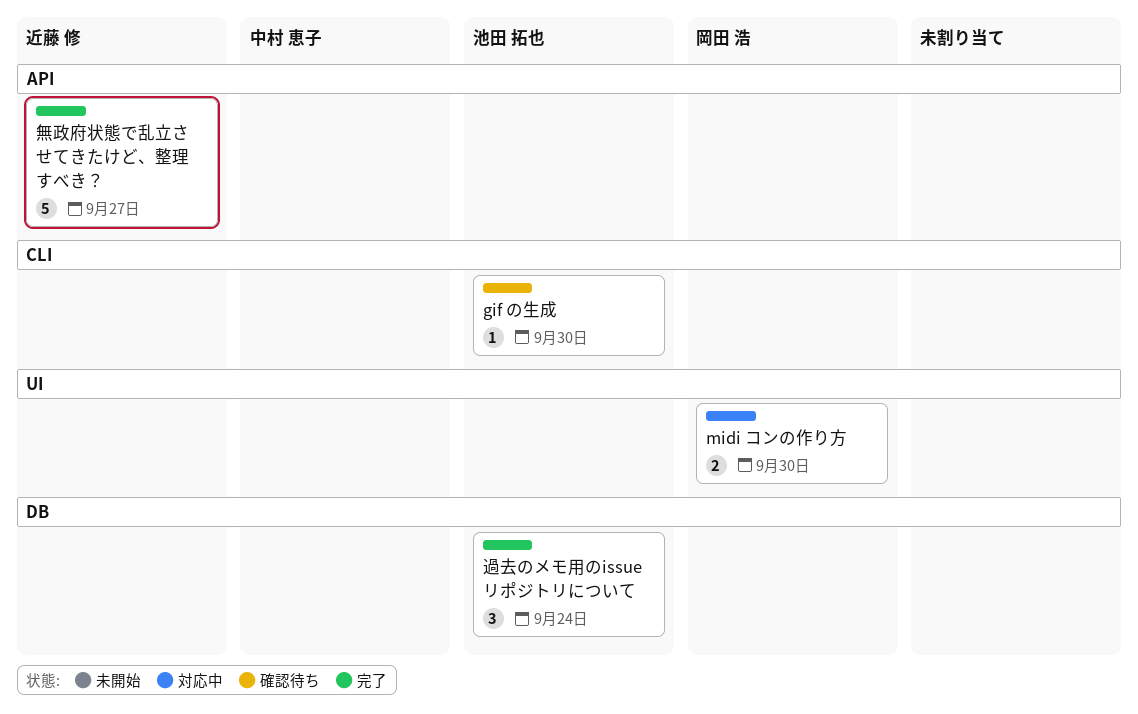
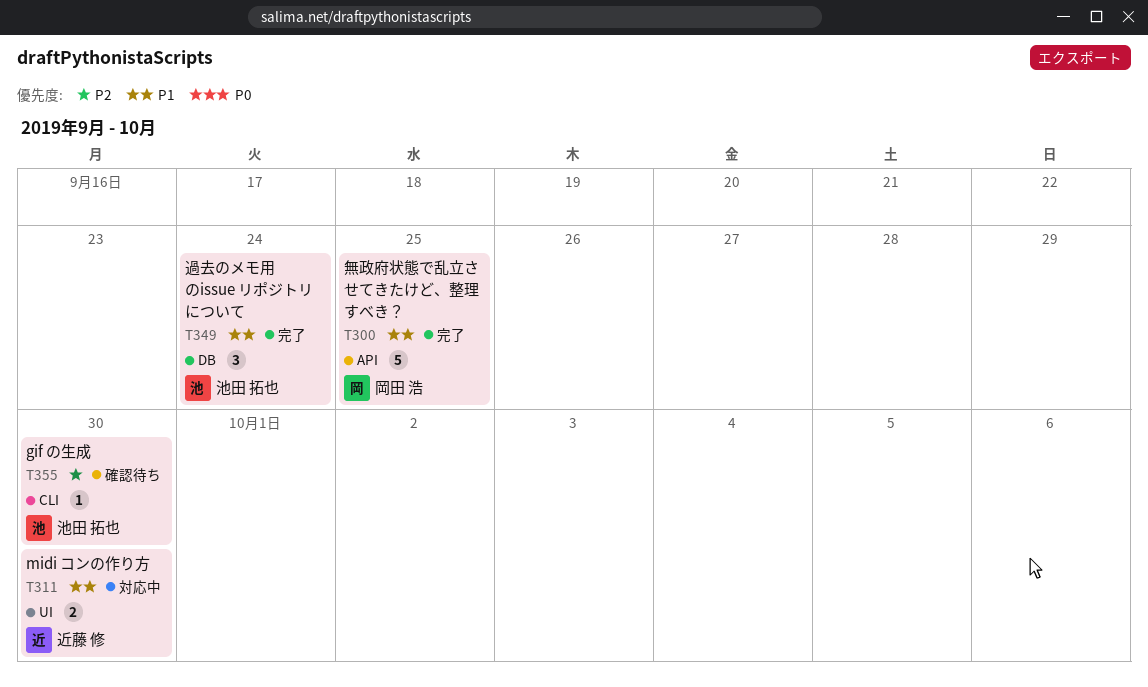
midi コンの作り方, owner: 岡田 浩 -> 近藤 修
無政府状態で乱立させてきたけど、整理すべき？, owner: 近藤 修 -> 岡田 浩
無政府状態で乱立させてきたけど、整理すべき？, due: Sep 27 -> Sep 25

